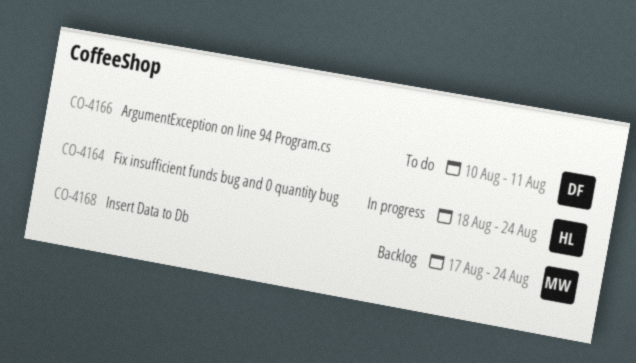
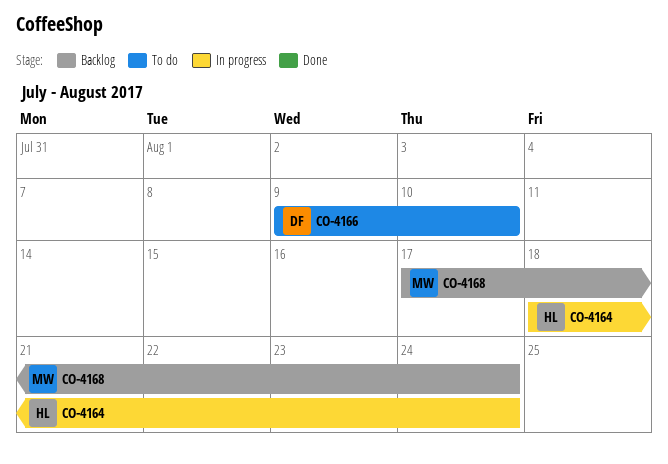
CO-4166, start: Aug 10 -> Aug 9
CO-4166, due: Aug 11 -> Aug 10

